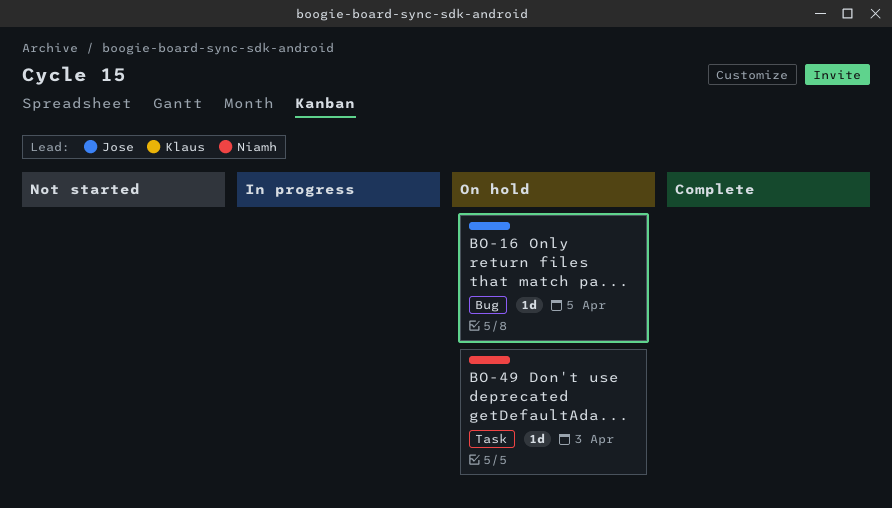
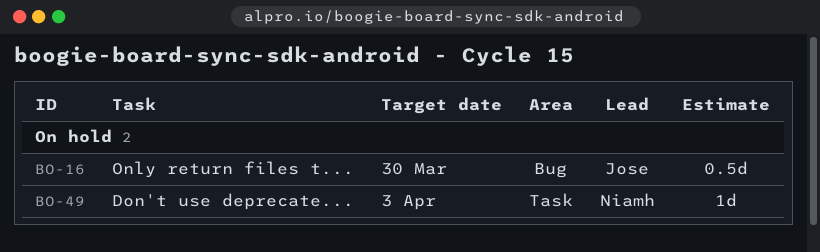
BO-16, estimate: 1d -> 0.5d
BO-16, due: Apr 5 -> Mar 30

